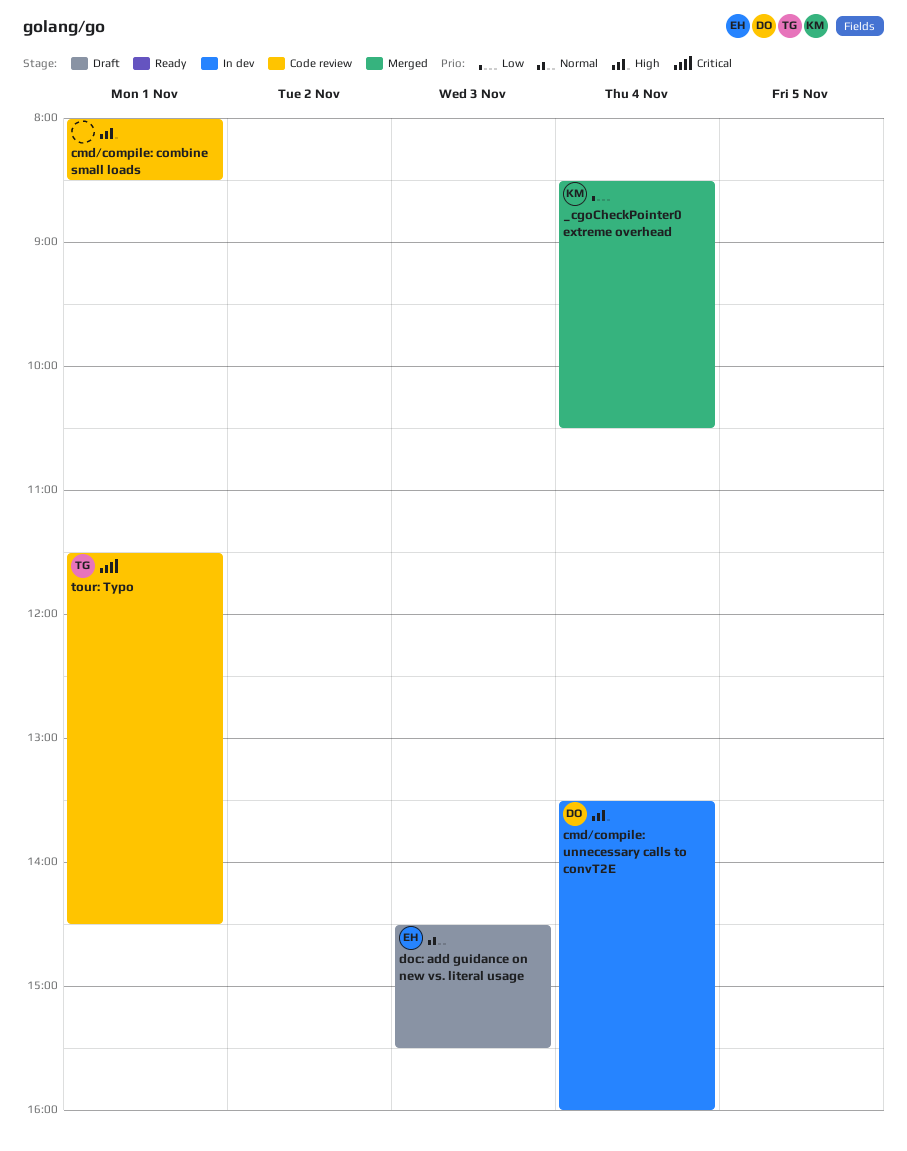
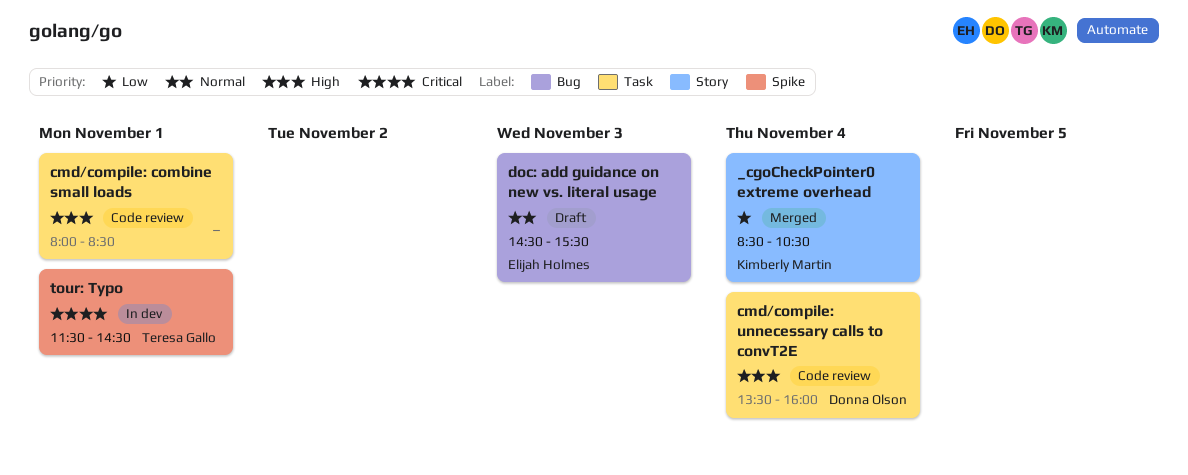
cmd/compile: unnecessary calls to convT2E, status: In dev -> Code review
tour: Typo, status: Code review -> In dev

